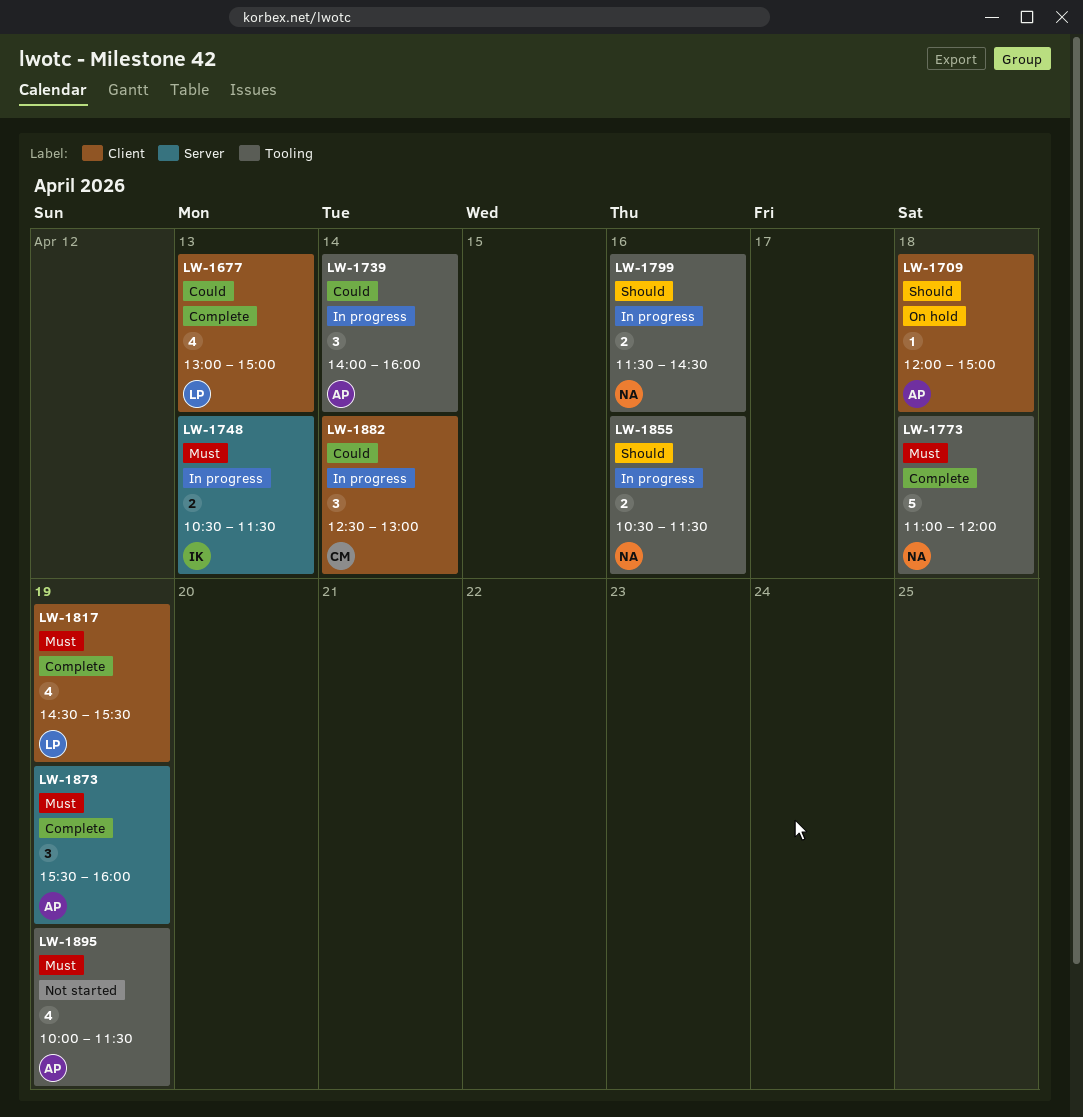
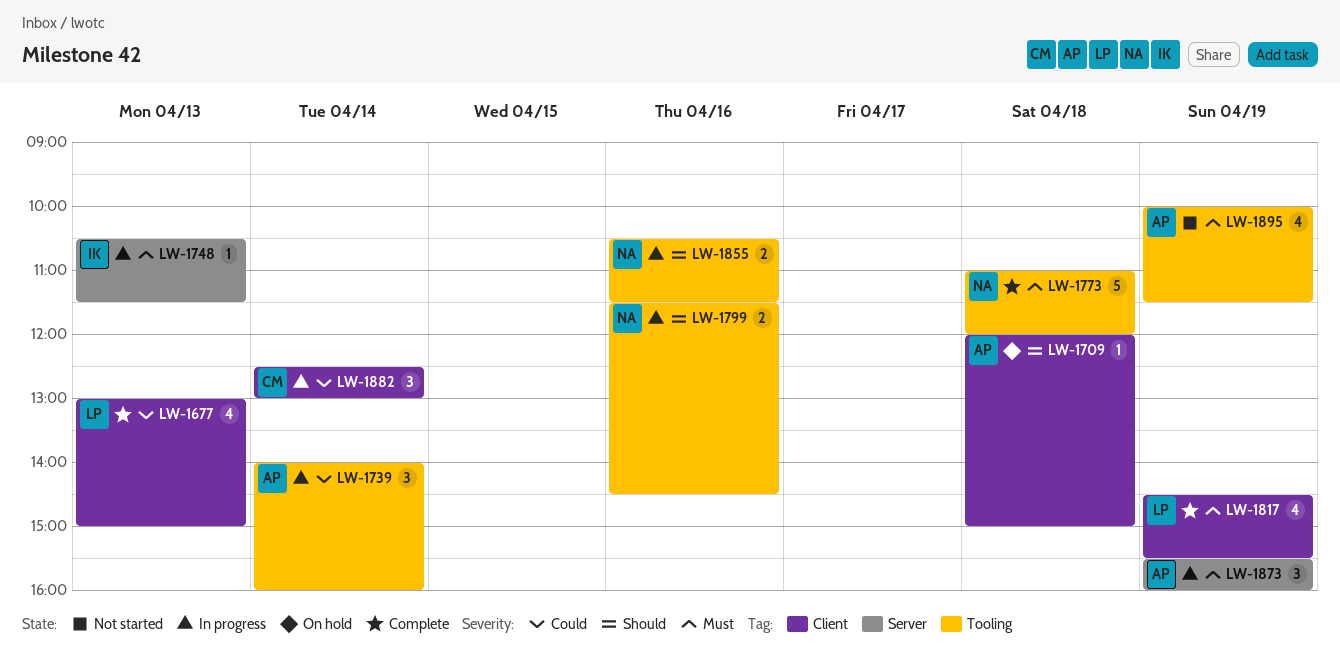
LW-1748, estimate: 2 -> 1
LW-1873, status: Complete -> In progress

